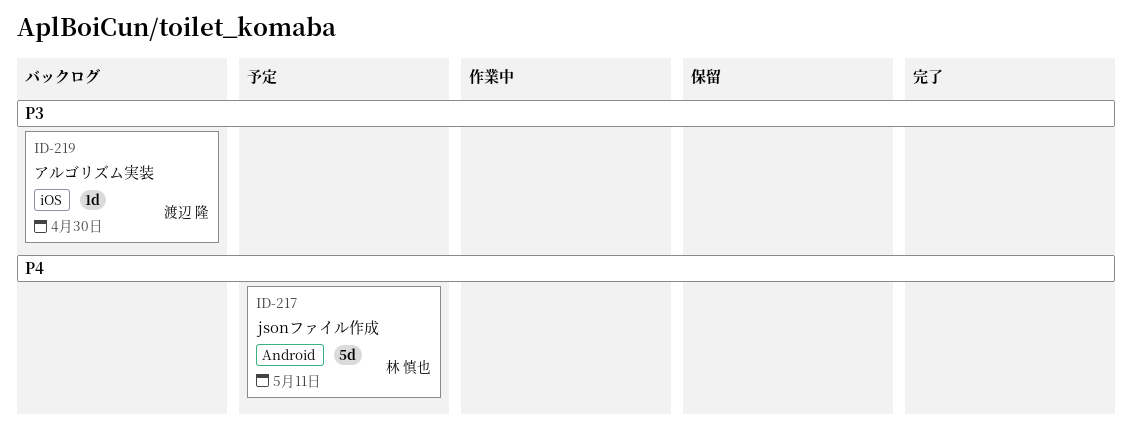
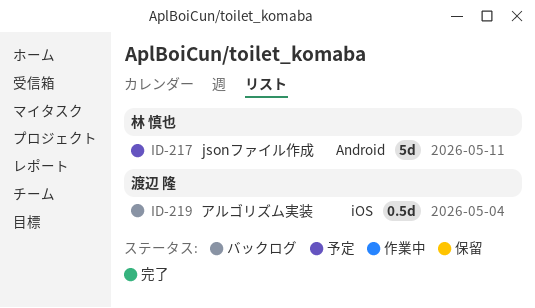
ID-219, estimate: 1d -> 0.5d
ID-219, due: Apr 30 -> May 4

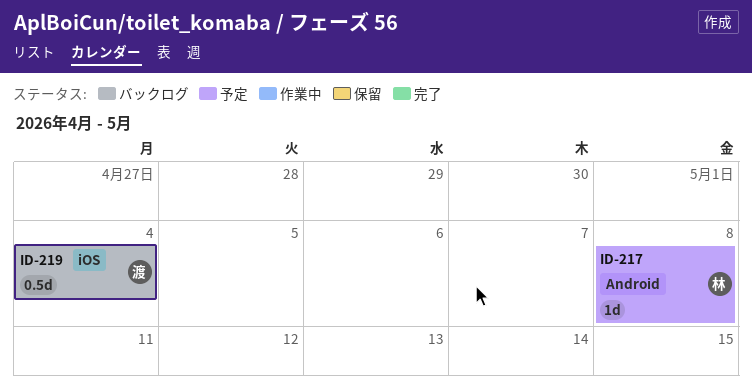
ID-217, estimate: 5d -> 1d
ID-217, due: May 11 -> May 8

